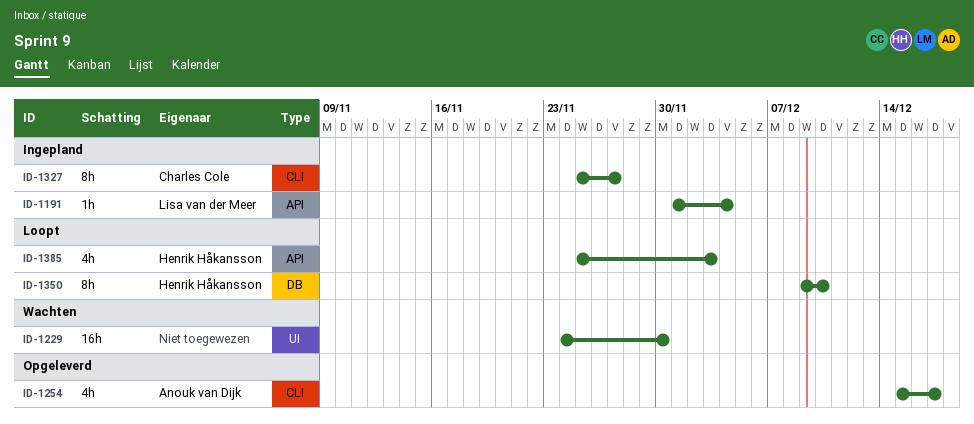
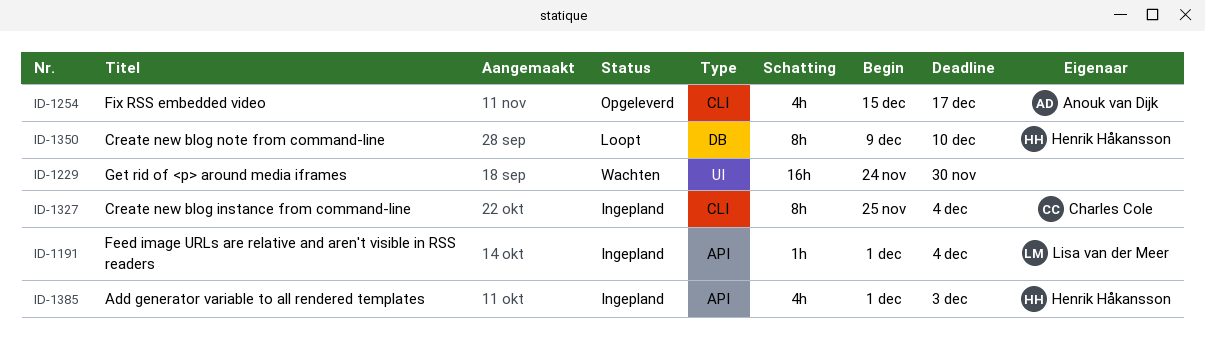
ID-1327, due: Nov 27 -> Dec 4
ID-1385, status: Loopt -> Ingepland
ID-1385, start: Nov 25 -> Dec 1

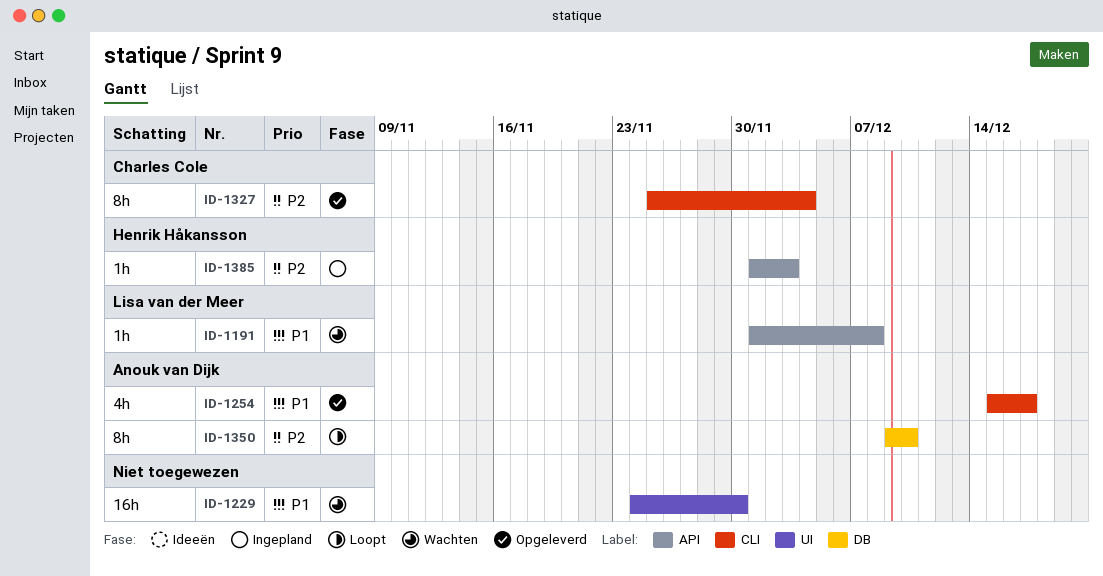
ID-1191, status: Ingepland -> Wachten
ID-1191, due: Dec 4 -> Dec 8
ID-1327, status: Ingepland -> Opgeleverd
ID-1350, owner: Henrik Håkansson -> Anouk van Dijk
ID-1385, estimate: 4h -> 1h

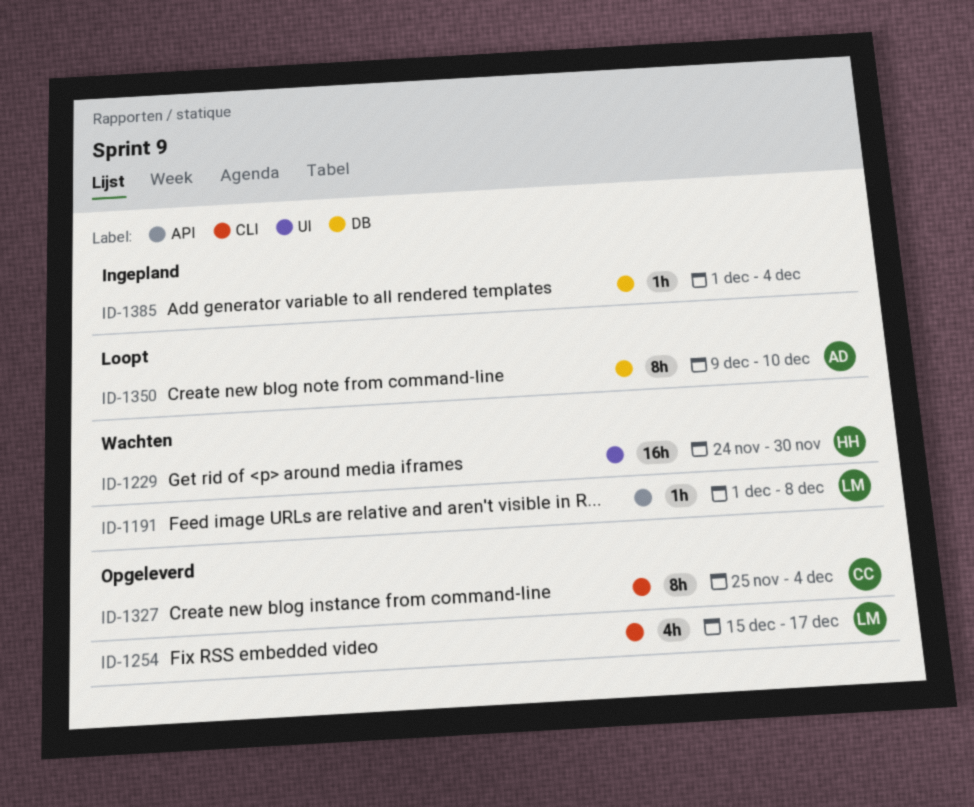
ID-1229, owner: none -> Henrik Håkansson
ID-1254, owner: Anouk van Dijk -> Lisa van der Meer
ID-1385, owner: Henrik Håkansson -> none
ID-1385, label: API -> DB
ID-1385, due: Dec 3 -> Dec 4

